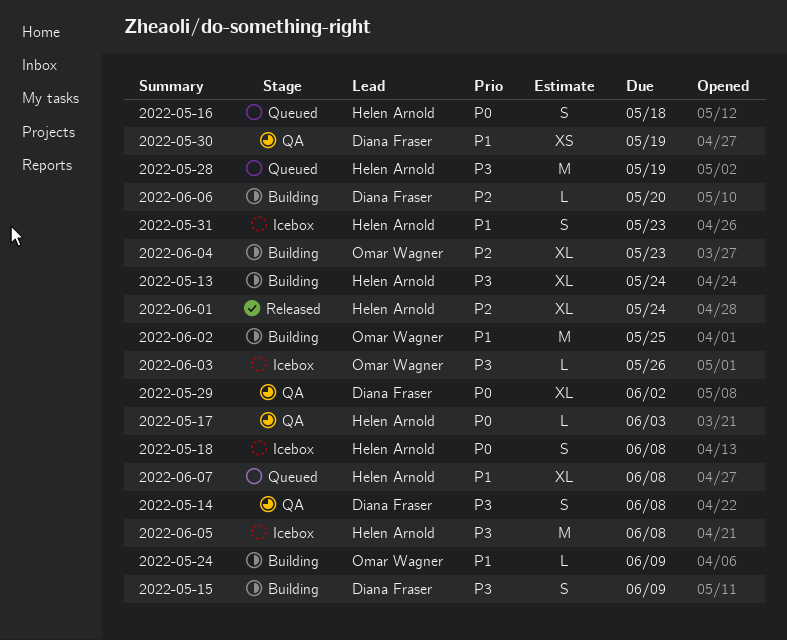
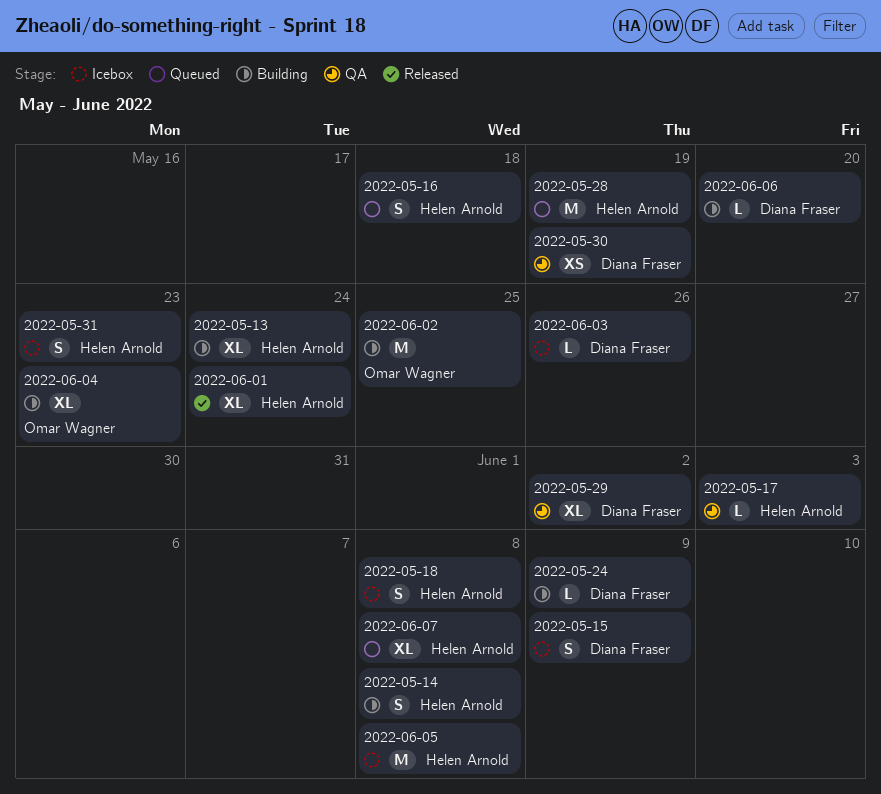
2022-05-14, status: QA -> Building
2022-05-14, owner: Diana Fraser -> Helen Arnold
2022-05-15, status: Building -> Icebox
2022-05-24, owner: Omar Wagner -> Diana Fraser
2022-06-03, owner: Omar Wagner -> Diana Fraser

